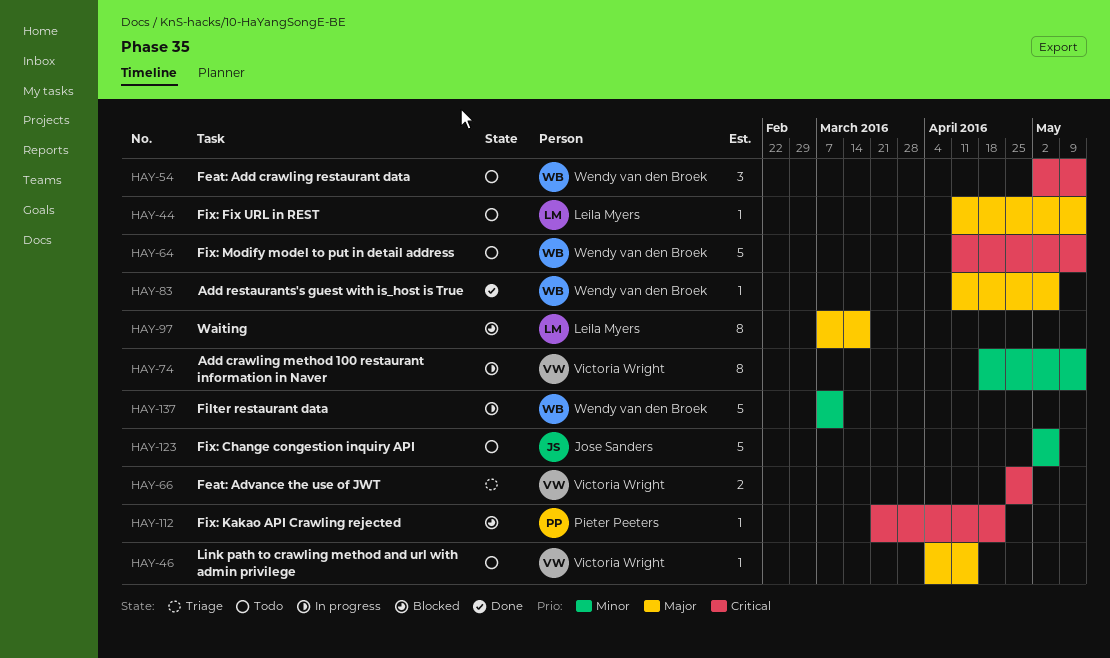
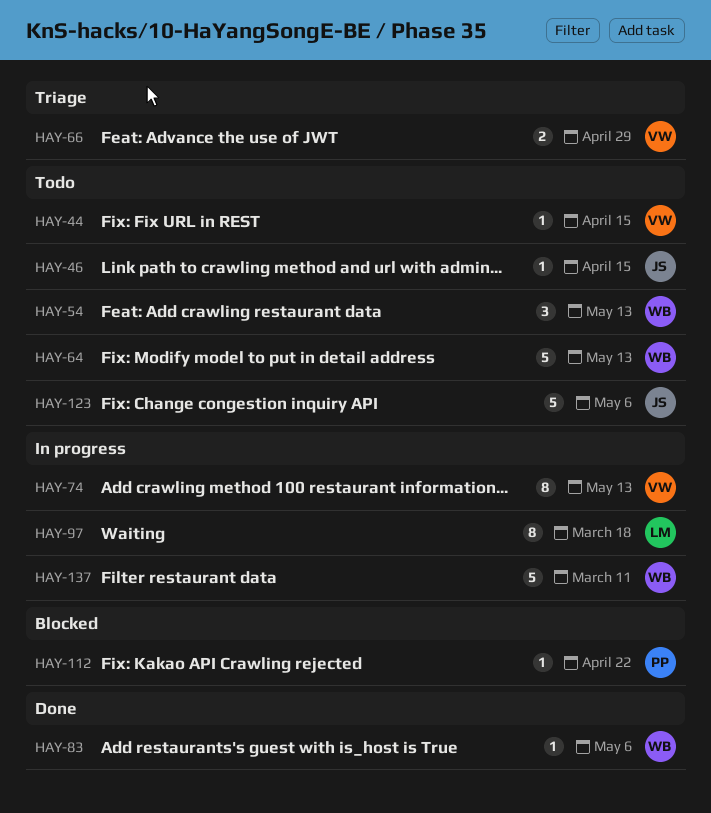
HAY-44, owner: Leila Myers -> Victoria Wright
HAY-44, due: May 13 -> Apr 15
HAY-46, owner: Victoria Wright -> Jose Sanders
HAY-97, status: Blocked -> In progress

